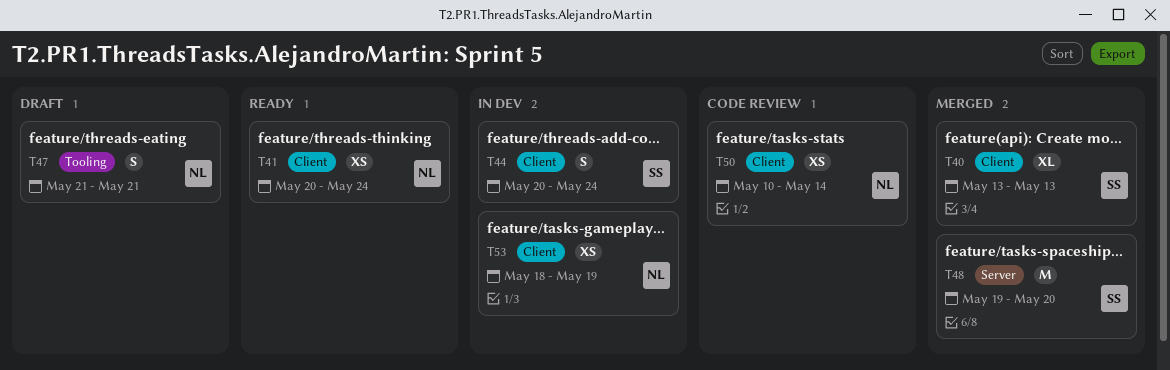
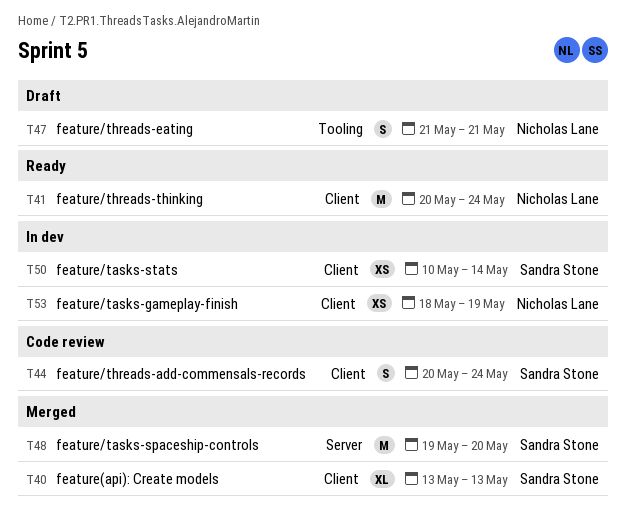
T41, estimate: XS -> M
T44, status: In dev -> Code review
T50, status: Code review -> In dev
T50, owner: Nicholas Lane -> Sandra Stone

